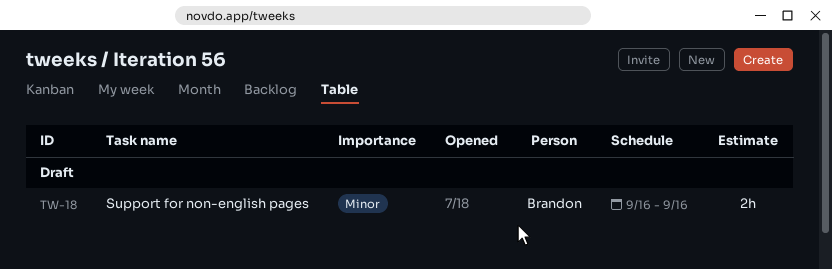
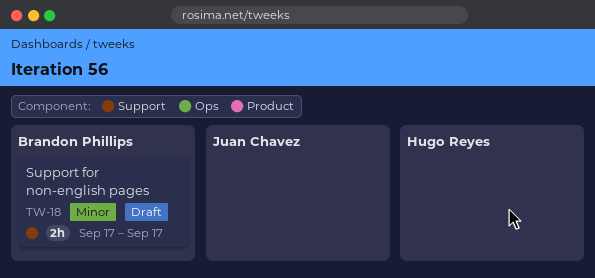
TW-18, start: Sep 16 -> Sep 17
TW-18, due: Sep 16 -> Sep 17

